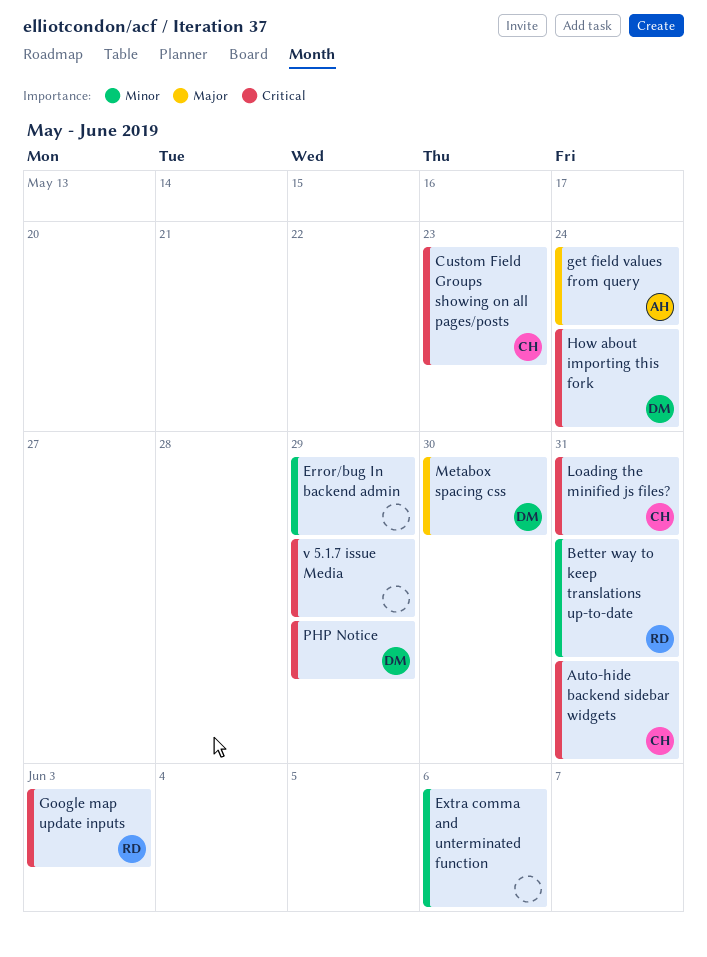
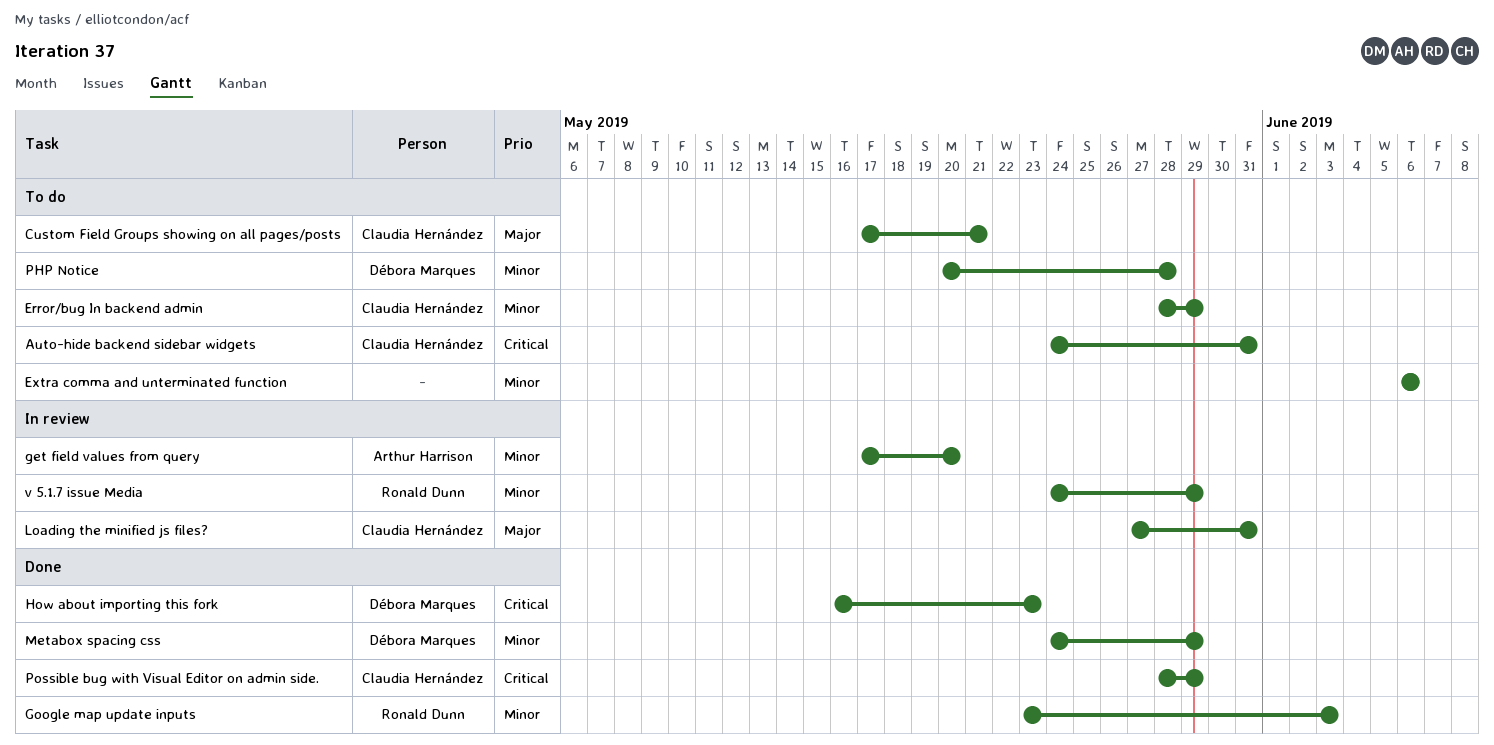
Better way to keep translations up-to-date: present -> none
Custom Field Groups showing on all pages/posts, priority: Critical -> Major
Custom Field Groups showing on all pages/posts, due: May 23 -> May 21
Error/bug In backend admin, owner: none -> Claudia Hernández
get field values from query, priority: Major -> Minor
get field values from query, due: May 24 -> May 20
Google map update inputs, priority: Critical -> Minor
How about importing this fork, due: May 24 -> May 23
Loading the minified js files?, priority: Critical -> Major
Metabox spacing css, priority: Major -> Minor
Metabox spacing css, due: May 30 -> May 29
PHP Notice, priority: Critical -> Minor
PHP Notice, due: May 29 -> May 28
Possible bug with Visual Editor on admin side.: none -> present
v 5.1.7 issue Media, owner: none -> Ronald Dunn
v 5.1.7 issue Media, priority: Critical -> Minor

